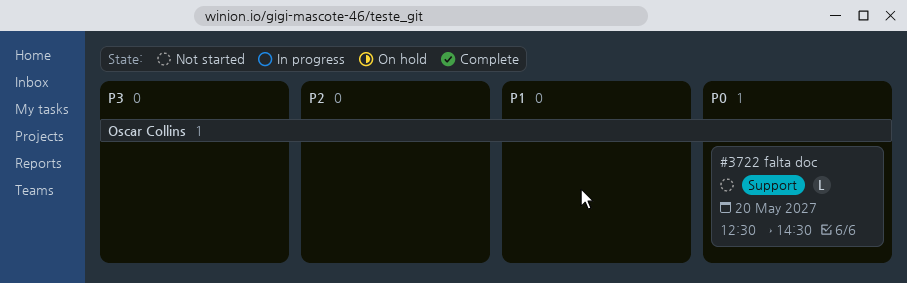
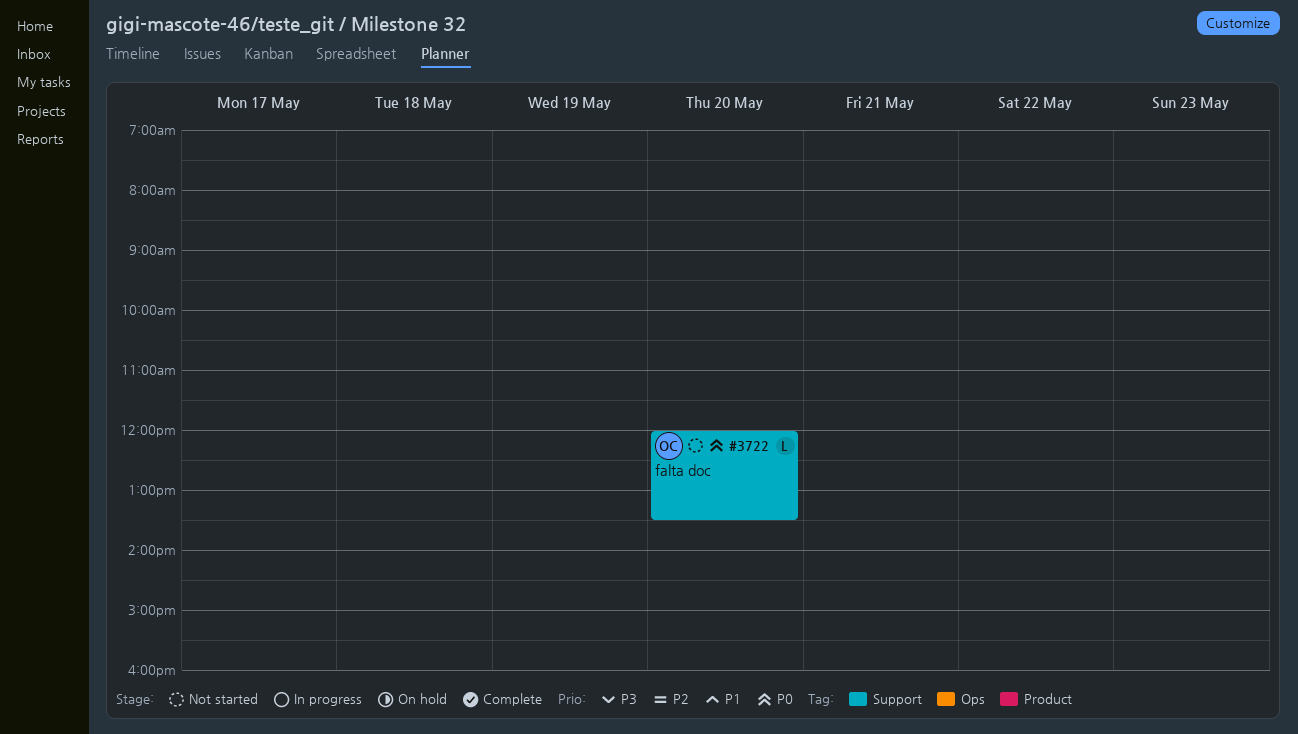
#3722, begins: 12:30 -> 12:00
#3722, ends: 14:30 -> 13:30

